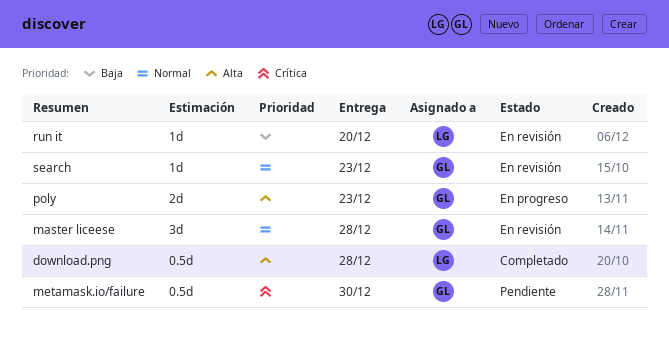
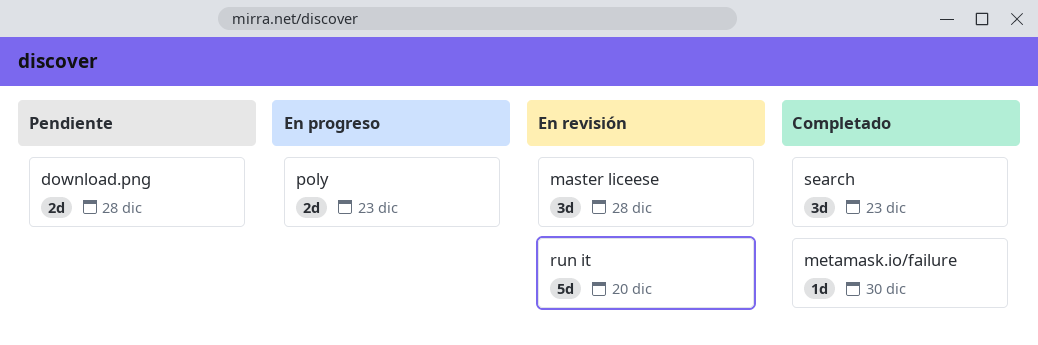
download.png, status: Completado -> Pendiente
download.png, estimate: 0.5d -> 2d
metamask.io/failure, status: Pendiente -> Completado
metamask.io/failure, estimate: 0.5d -> 1d
run it, estimate: 1d -> 5d
search, status: En revisión -> Completado
search, estimate: 1d -> 3d

